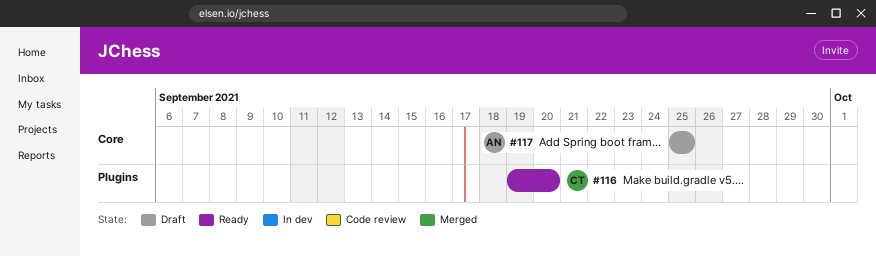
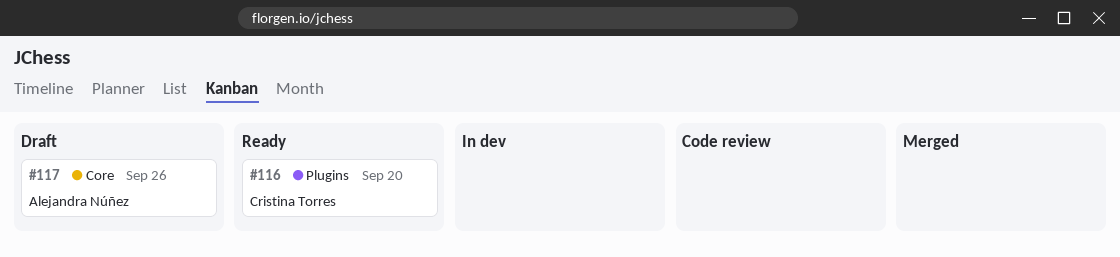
#117, due: Sep 25 -> Sep 26

